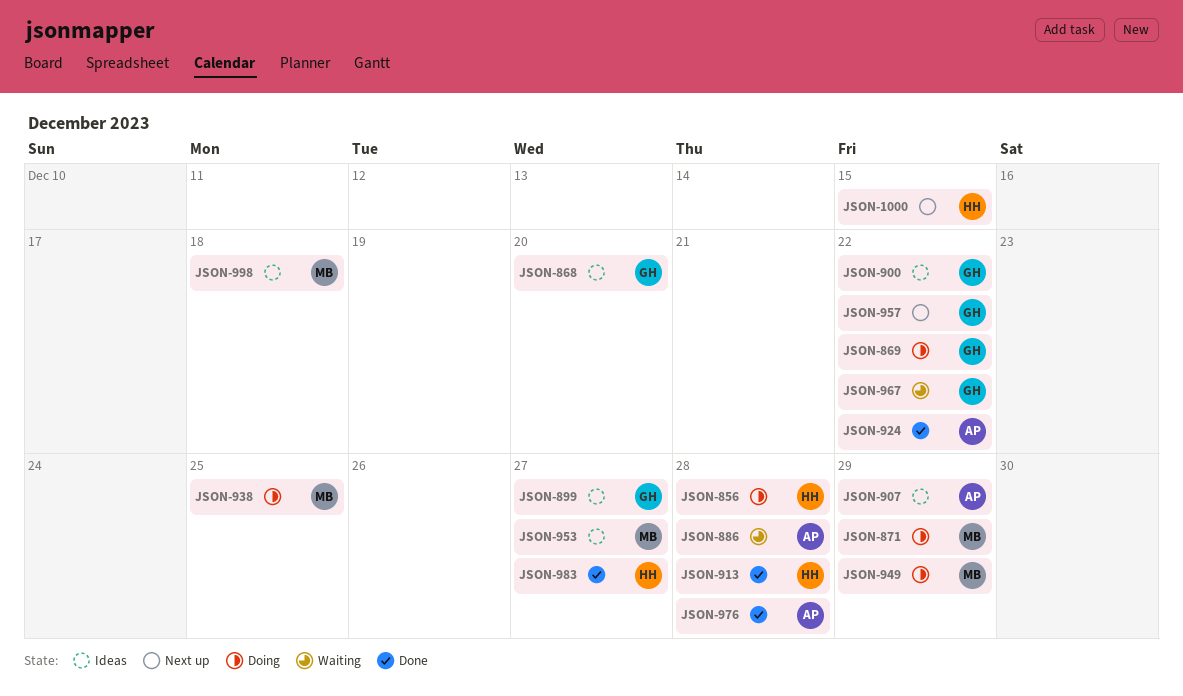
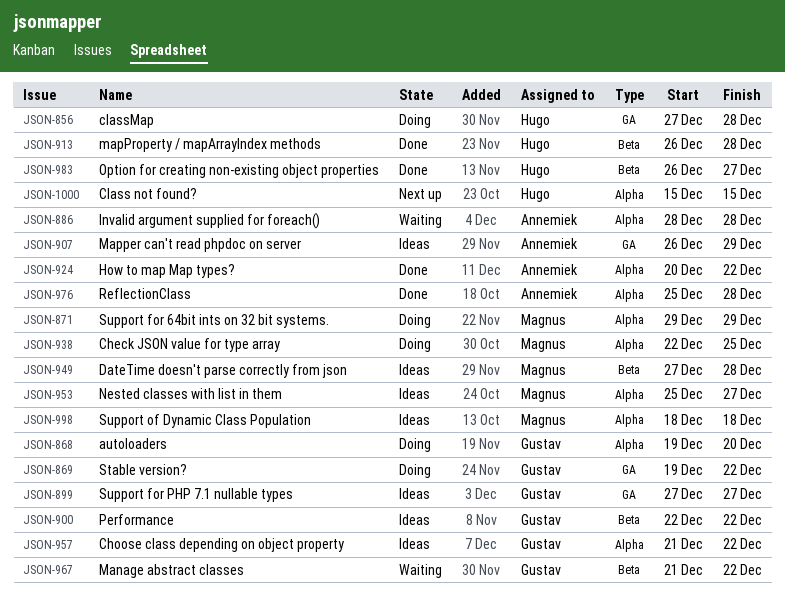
JSON-868, status: Ideas -> Doing
JSON-949, status: Doing -> Ideas
JSON-949, due: Dec 29 -> Dec 28
JSON-957, status: Next up -> Ideas

